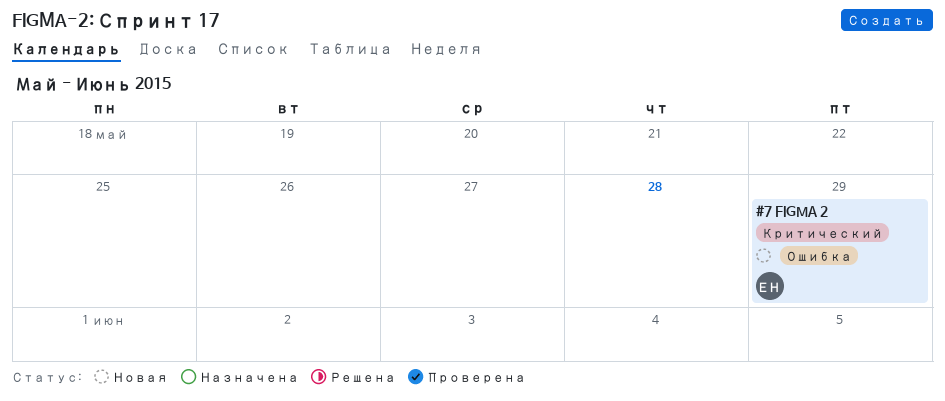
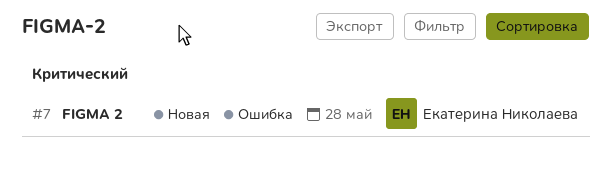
#7, due: May 29 -> May 28

